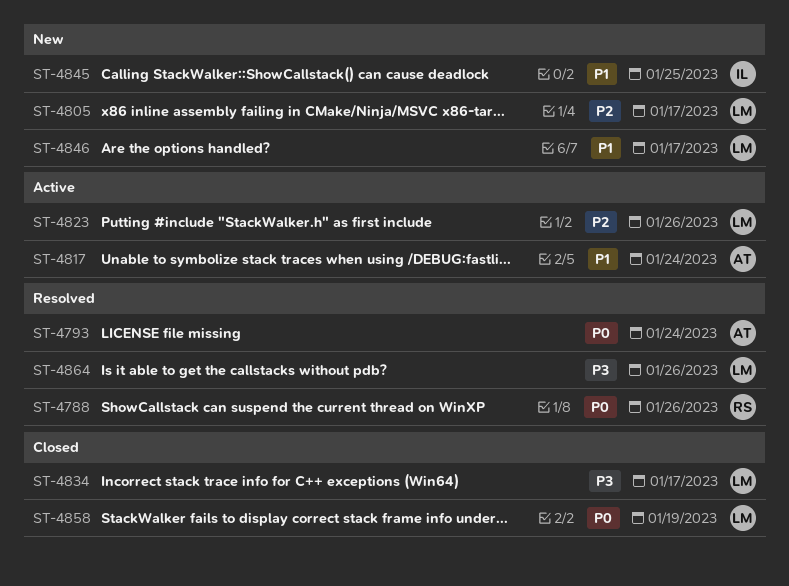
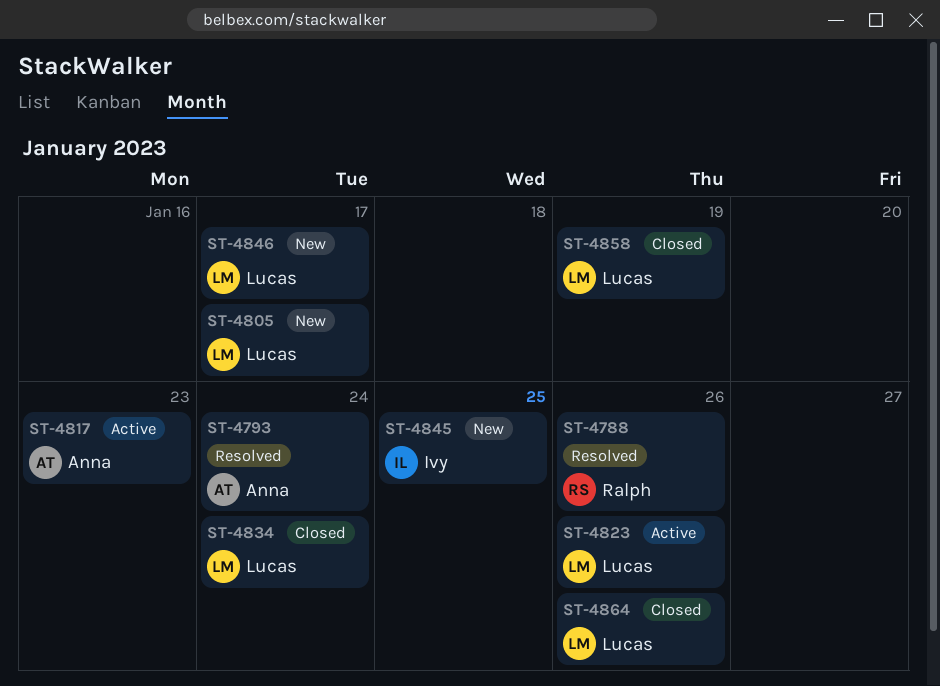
ST-4817, due: Jan 24 -> Jan 23
ST-4834, due: Jan 17 -> Jan 24
ST-4864, status: Resolved -> Closed

